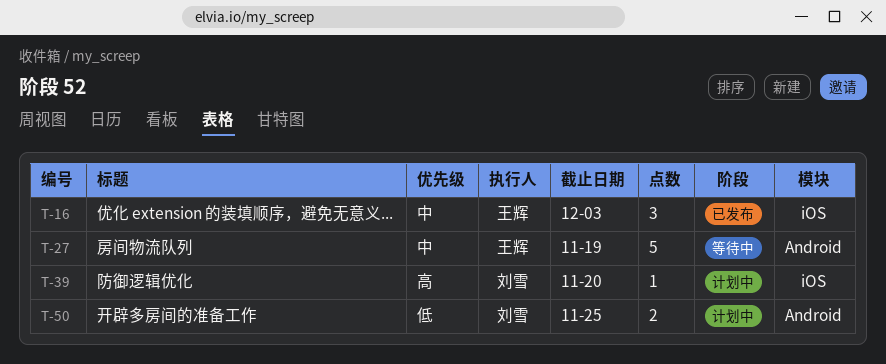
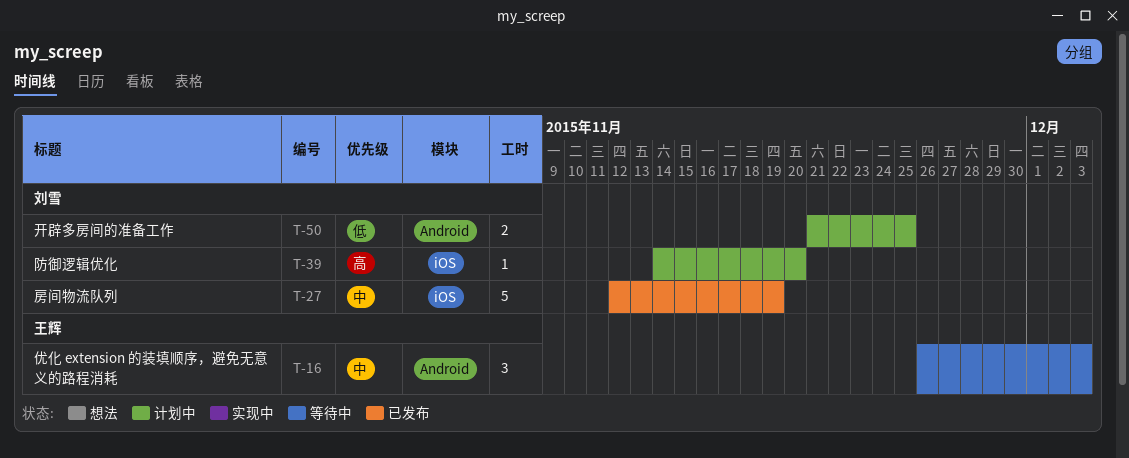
T-16, status: 已发布 -> 等待中
T-16, label: iOS -> Android
T-27, status: 等待中 -> 已发布
T-27, owner: 王辉 -> 刘雪
T-27, label: Android -> iOS

